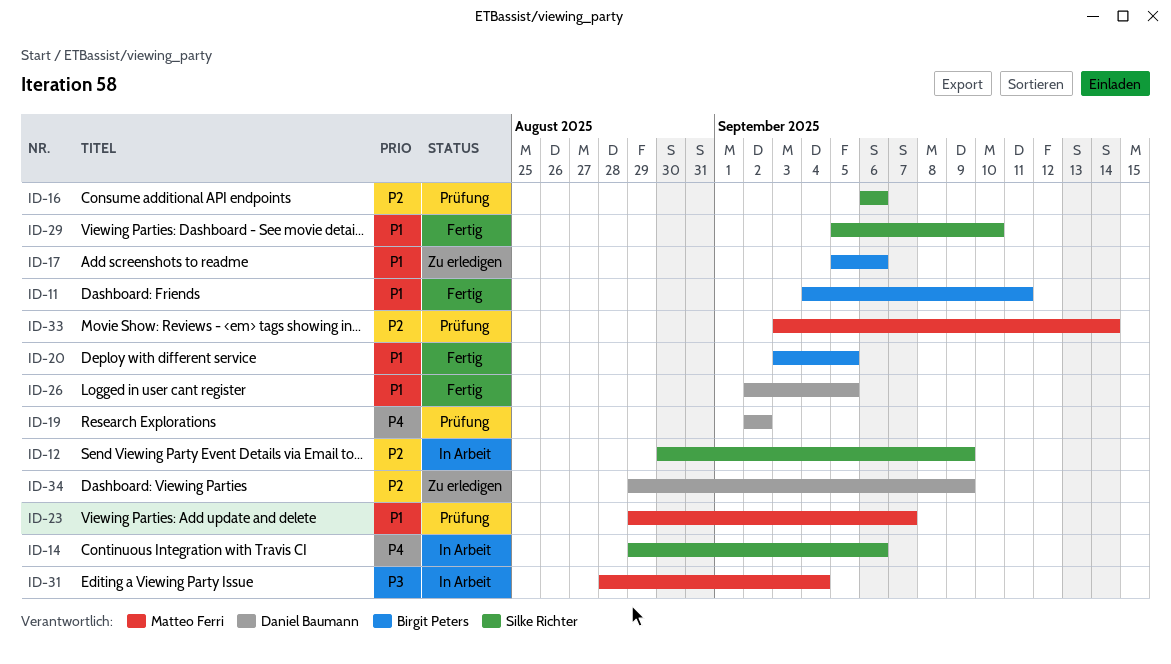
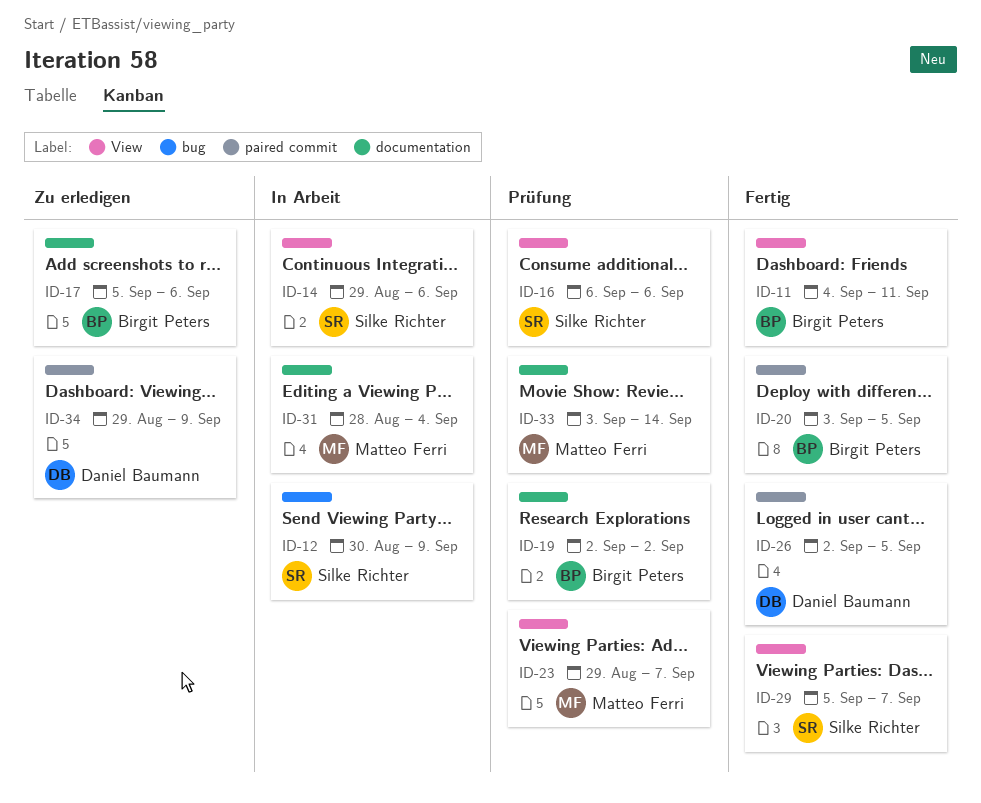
ID-19, owner: Daniel Baumann -> Birgit Peters
ID-29, due: Sep 10 -> Sep 7

